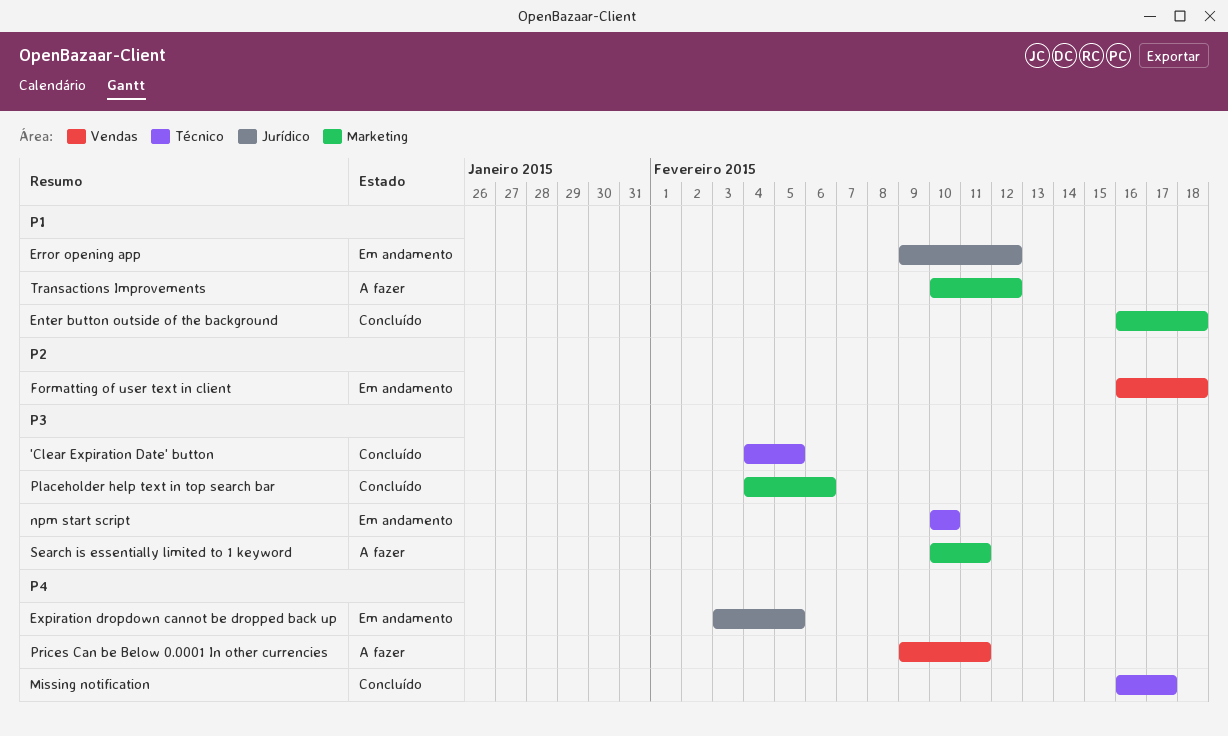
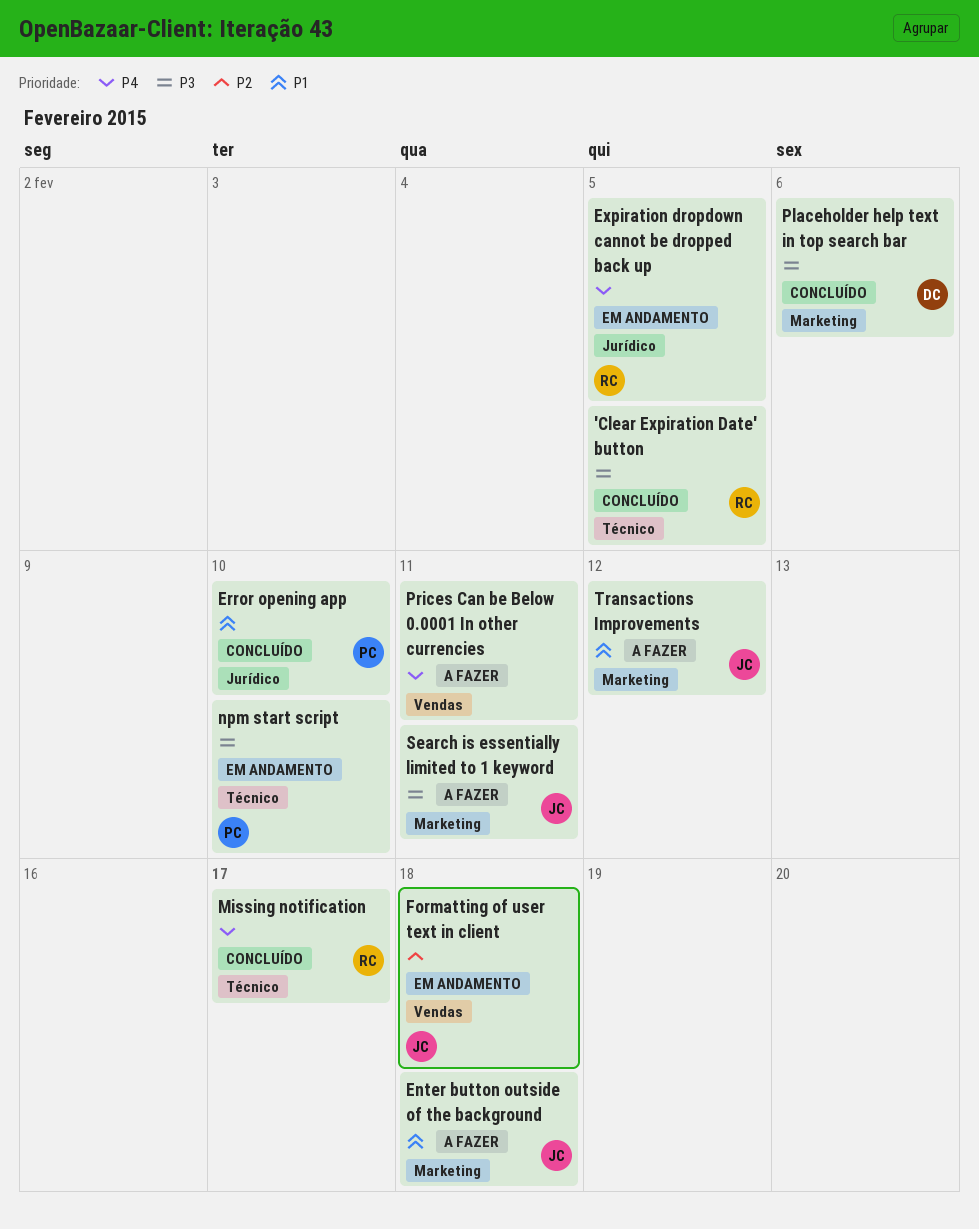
Enter button outside of the background, status: Concluído -> A fazer
Error opening app, status: Em andamento -> Concluído
Error opening app, due: Feb 12 -> Feb 10

